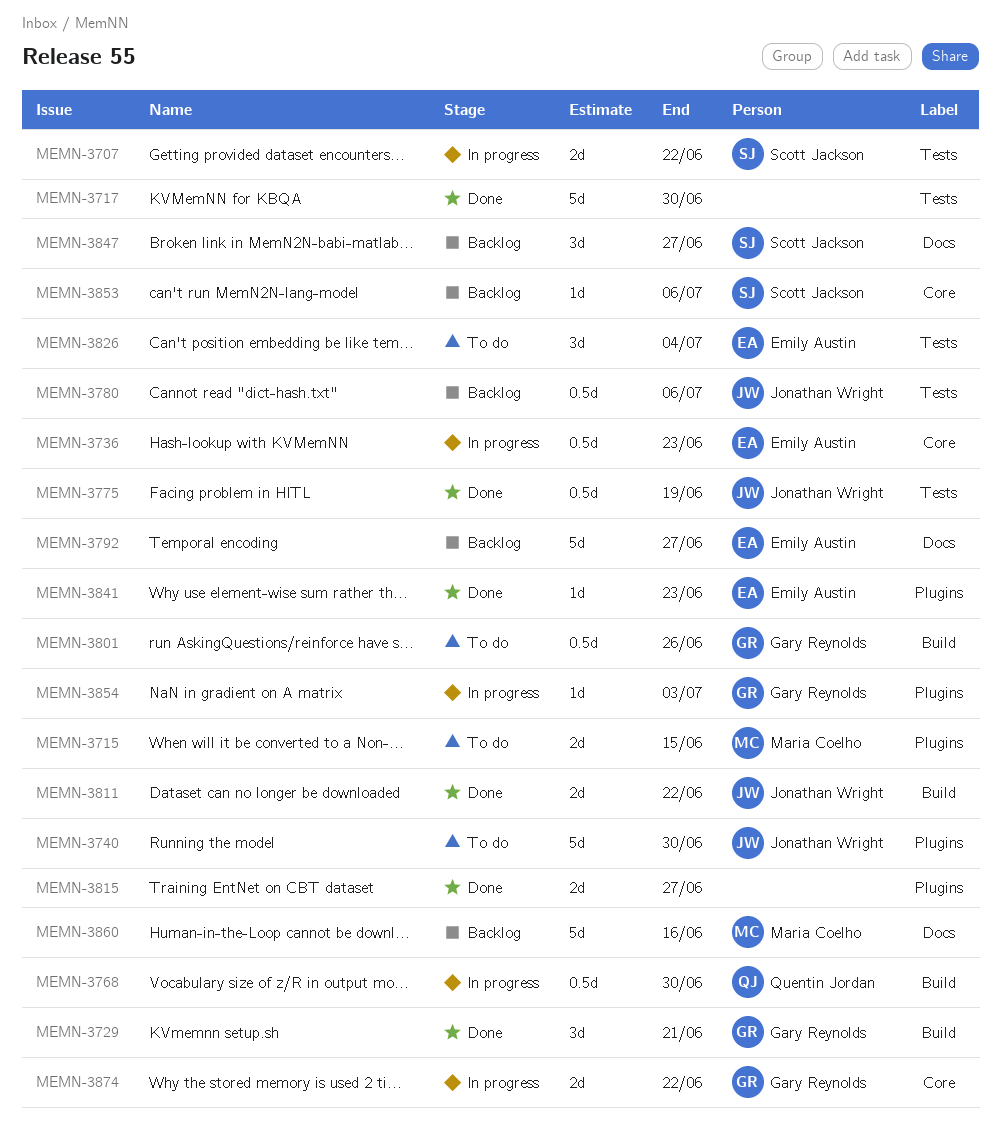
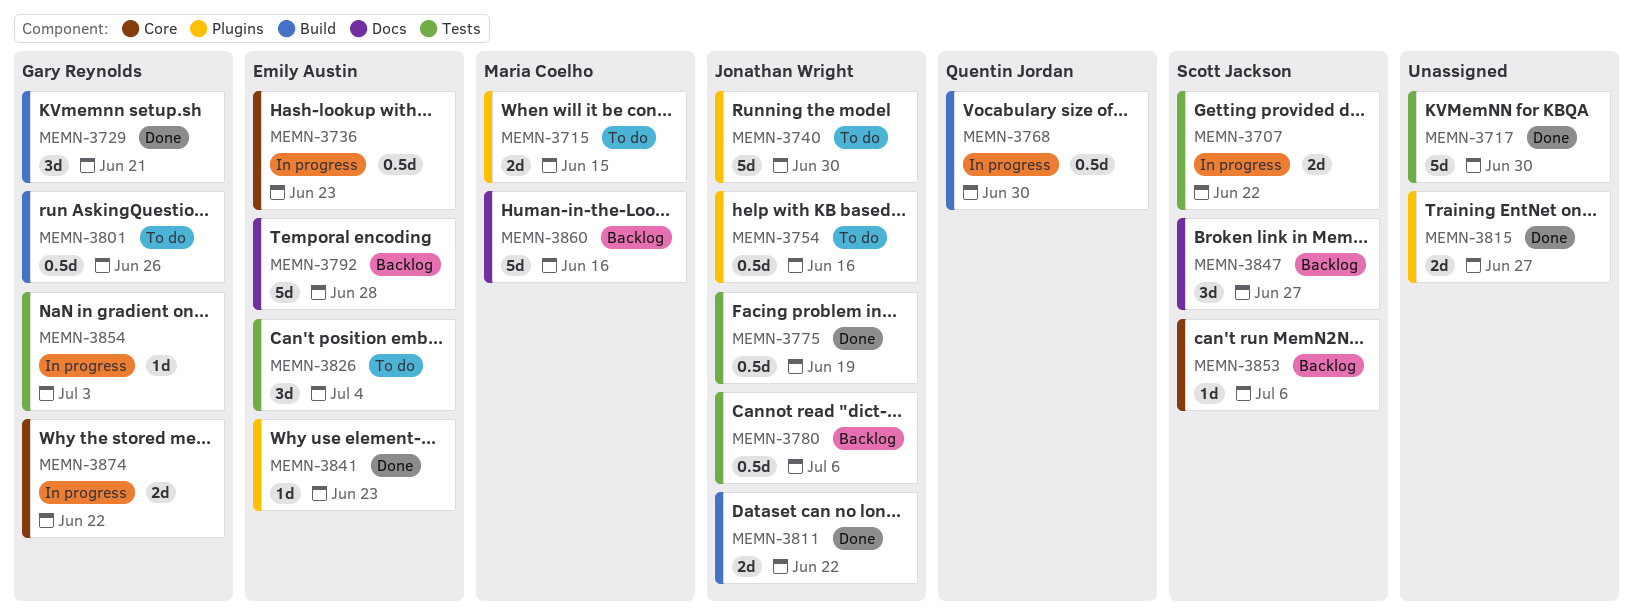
MEMN-3754: none -> present
MEMN-3792, due: Jun 27 -> Jun 28
MEMN-3854, label: Plugins -> Tests

